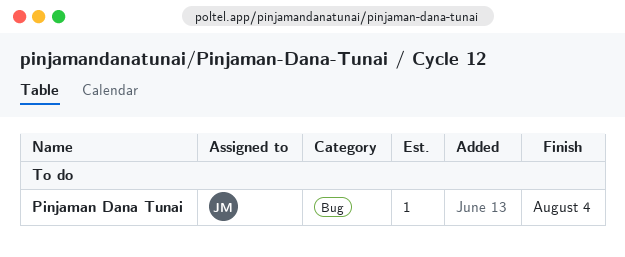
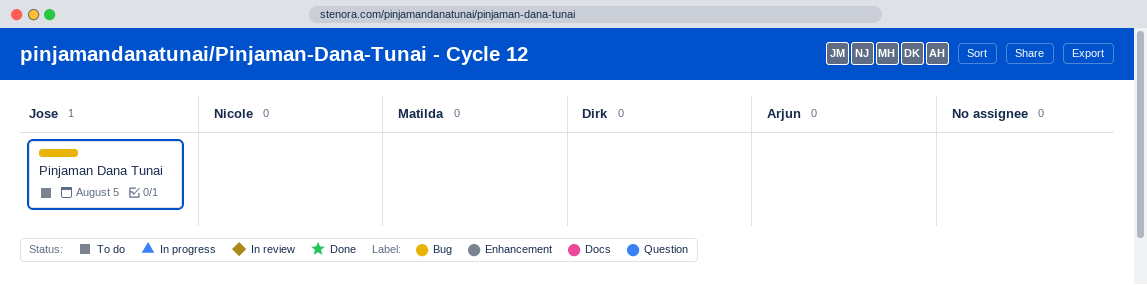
Pinjaman Dana Tunai, due: Aug 4 -> Aug 5

